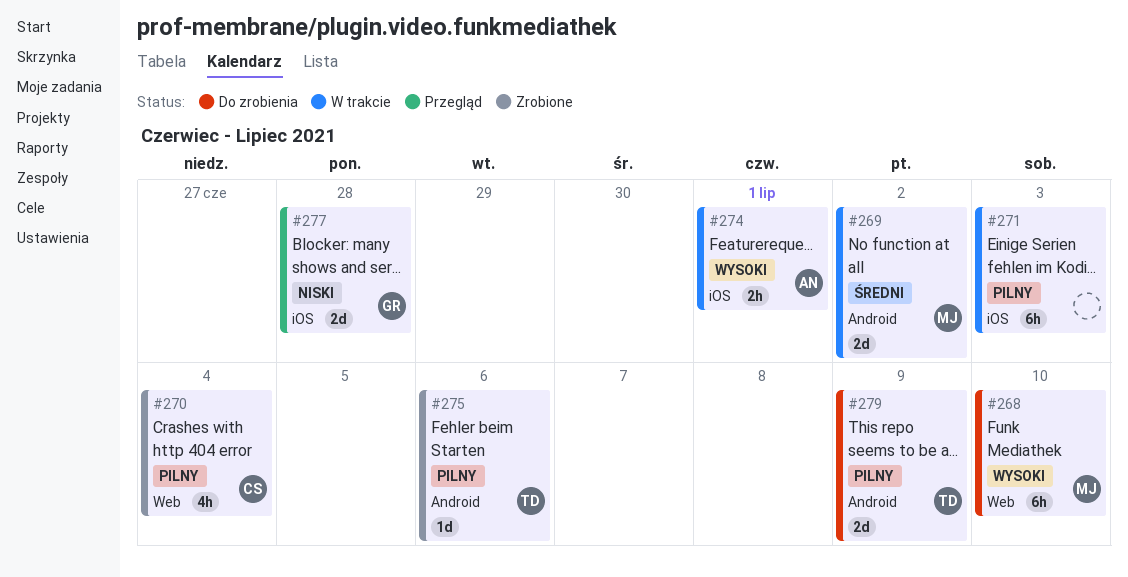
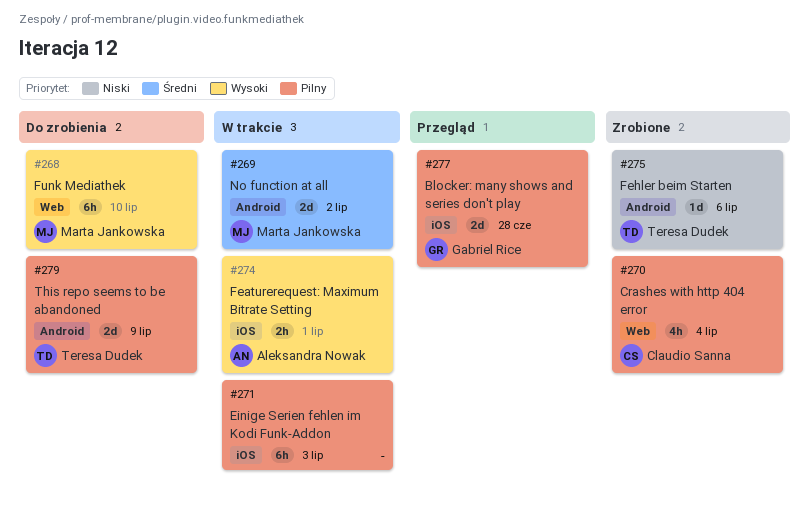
#275, priority: Pilny -> Niski
#277, priority: Niski -> Pilny

